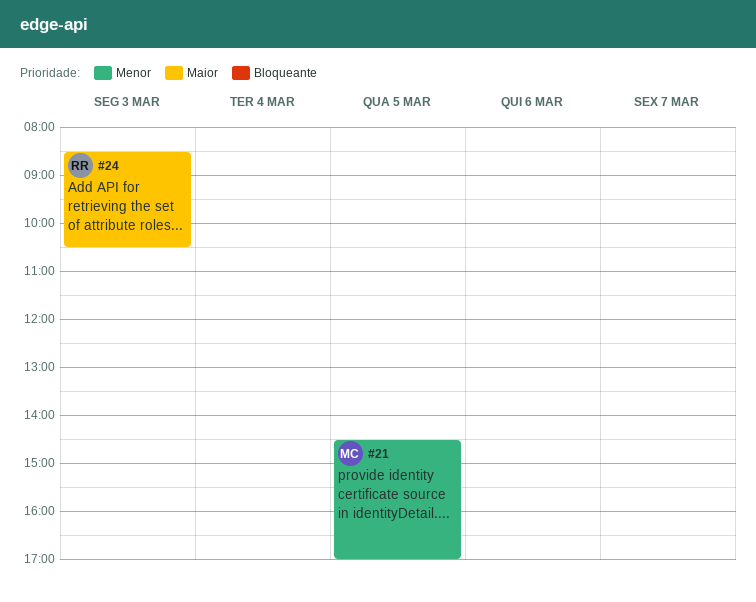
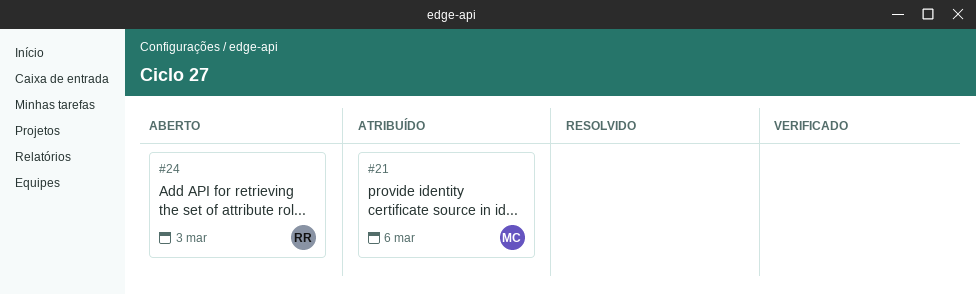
#21, day: Mar 5 -> Mar 6

